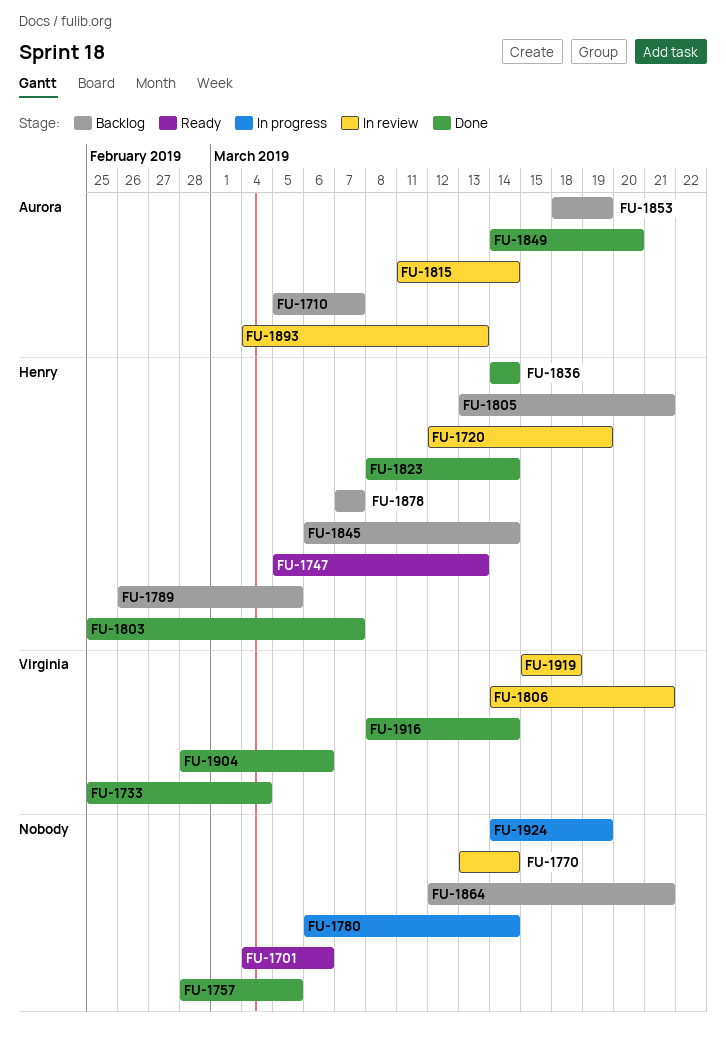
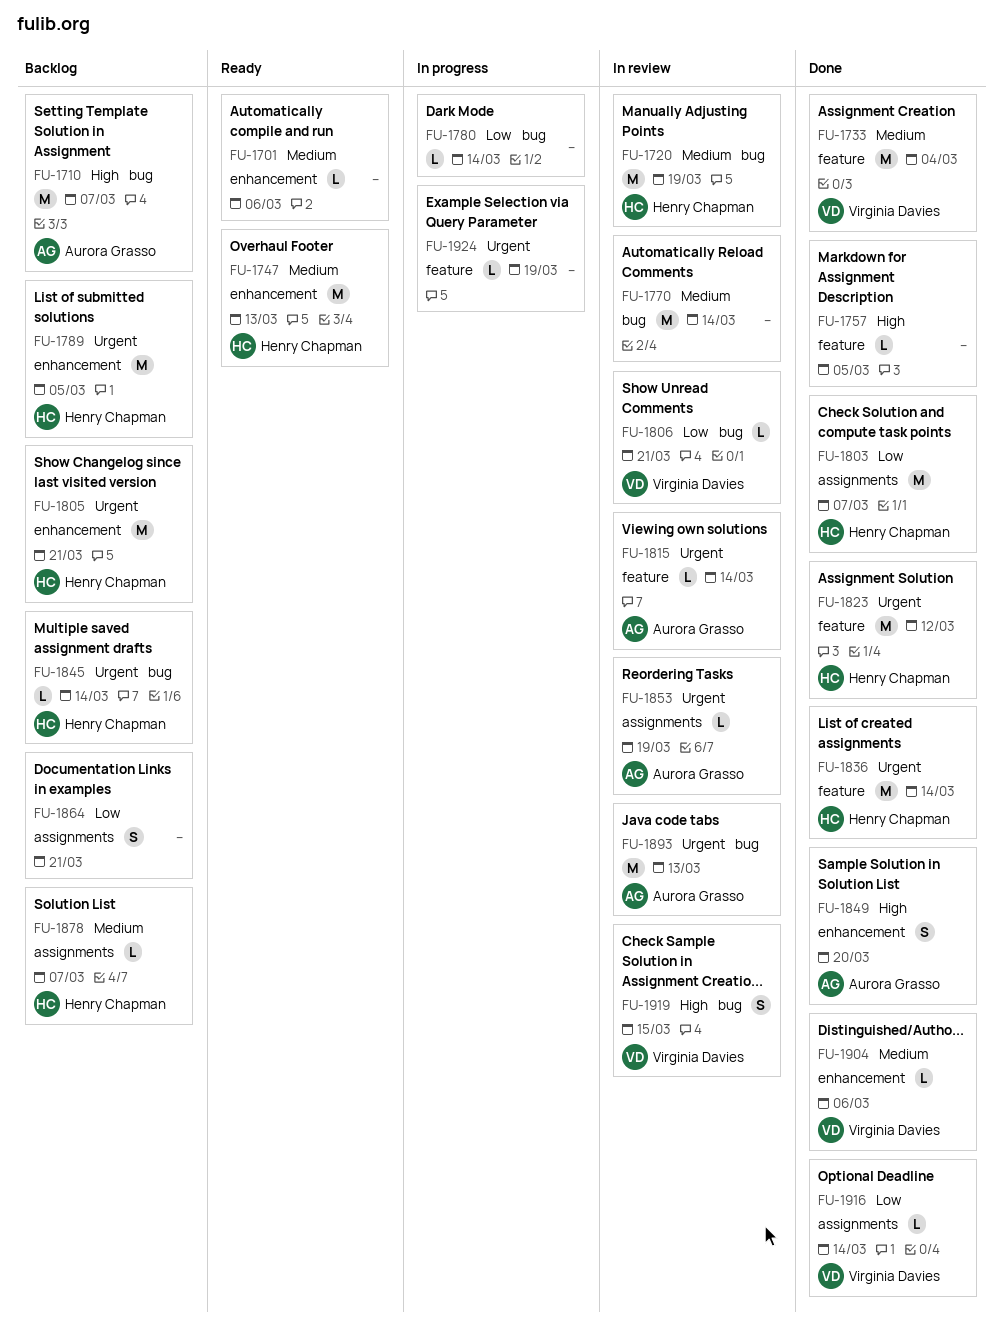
FU-1823, due: Mar 14 -> Mar 12
FU-1853, status: Backlog -> In review
FU-1919, due: Mar 18 -> Mar 15

